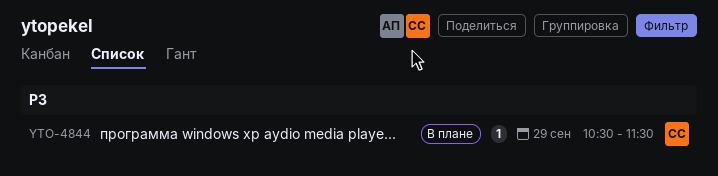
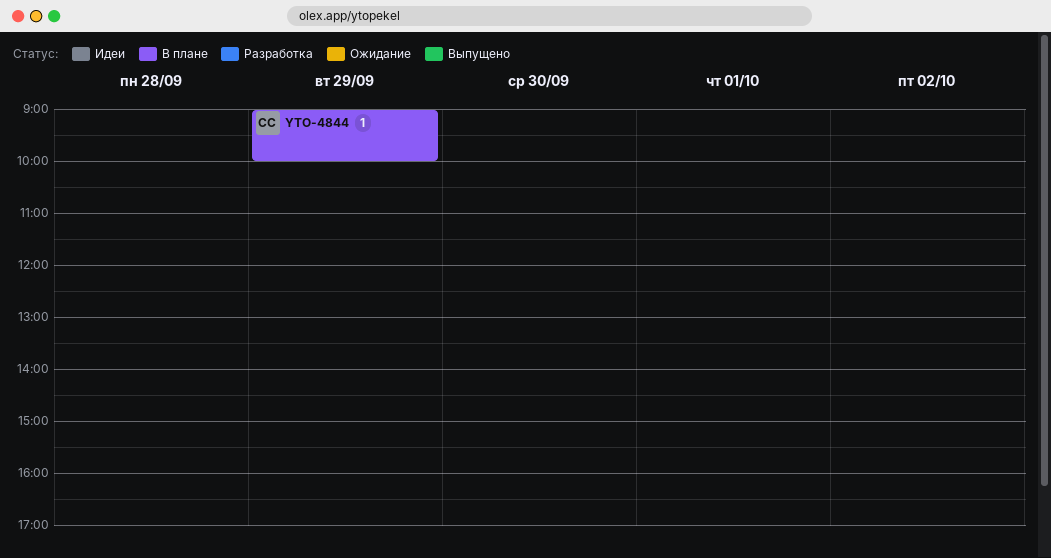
YTO-4844, begins: 10:30 -> 09:00
YTO-4844, ends: 11:30 -> 10:00

